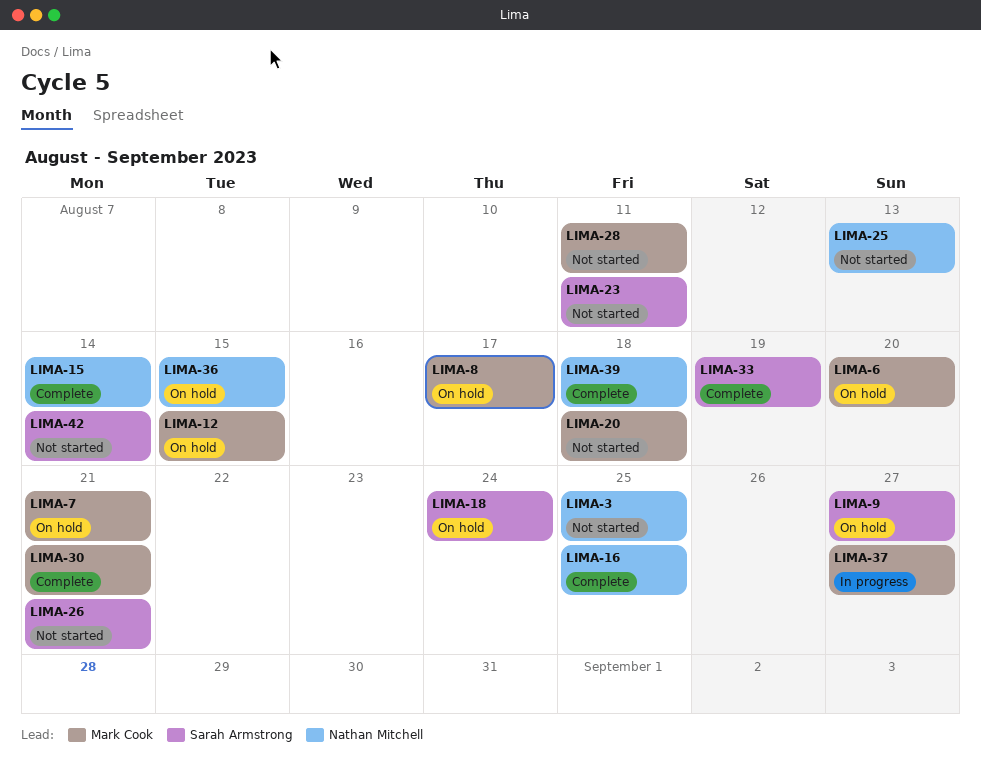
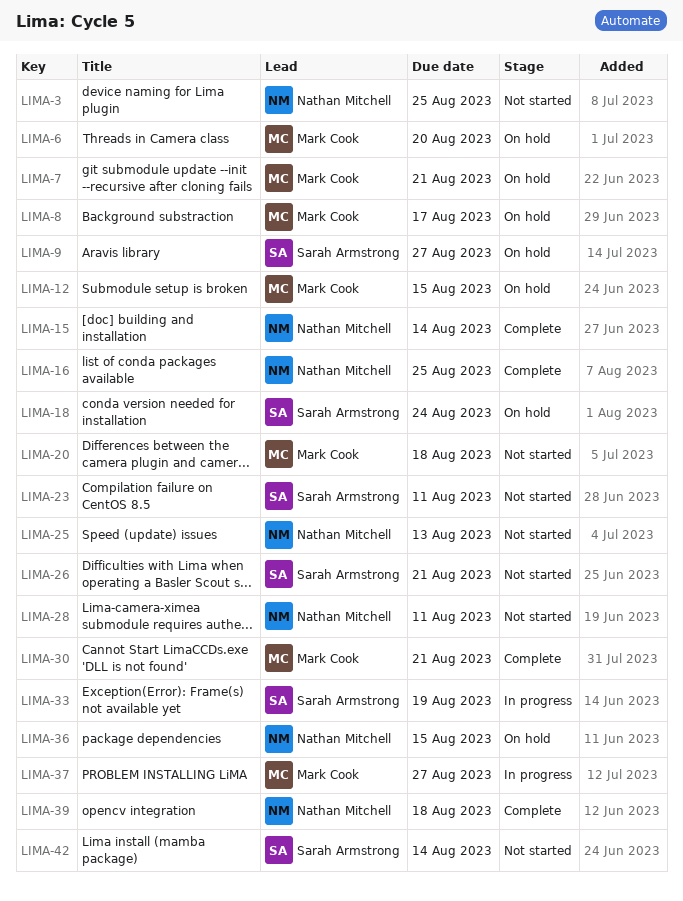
LIMA-28, owner: Mark Cook -> Nathan Mitchell
LIMA-33, status: Complete -> In progress

